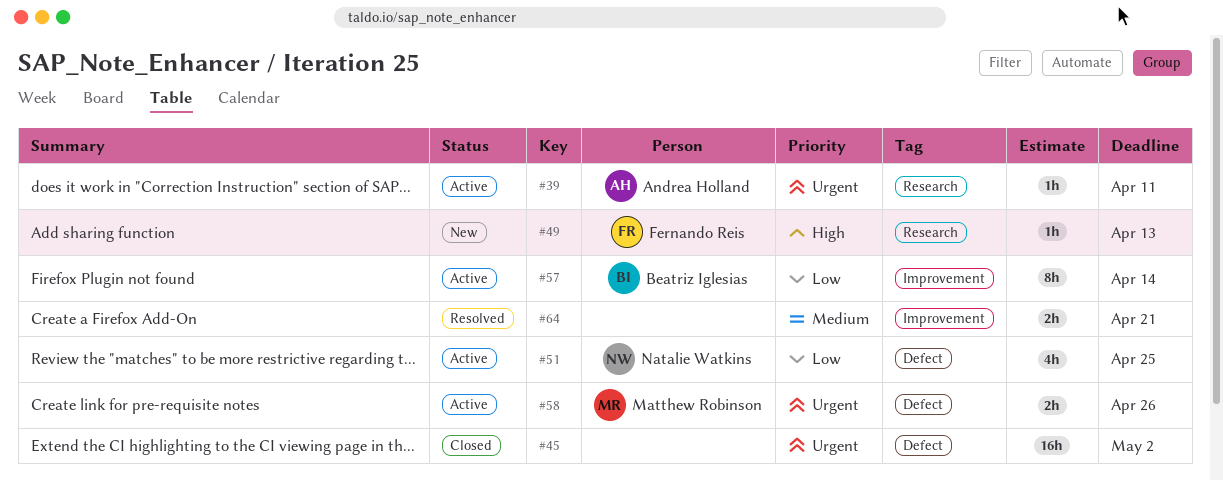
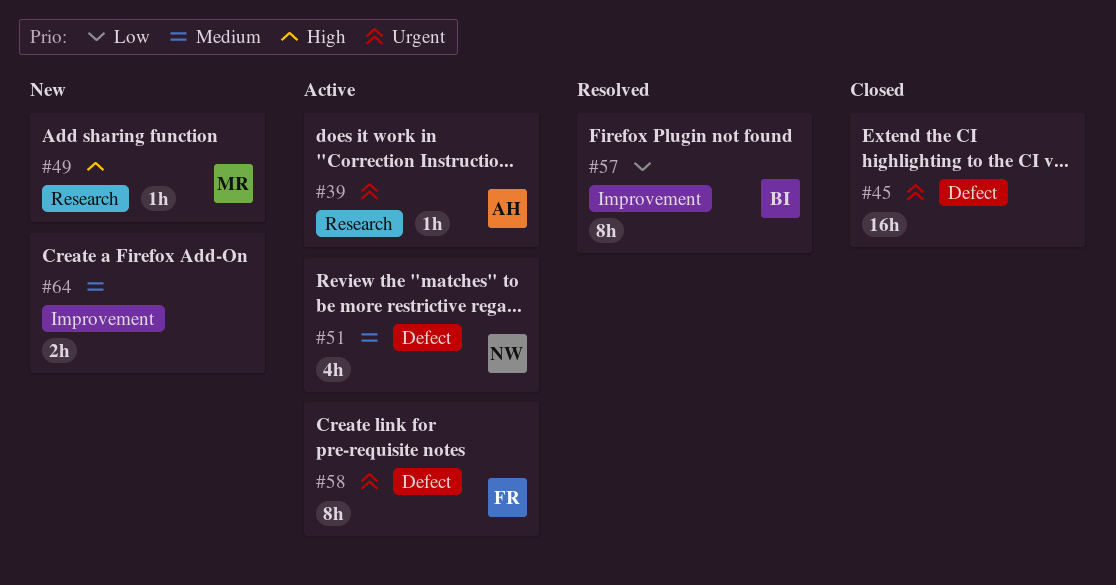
#49, owner: Fernando Reis -> Matthew Robinson
#51, priority: Low -> Medium
#57, status: Active -> Resolved
#58, owner: Matthew Robinson -> Fernando Reis
#58, estimate: 2h -> 8h
#64, status: Resolved -> New

